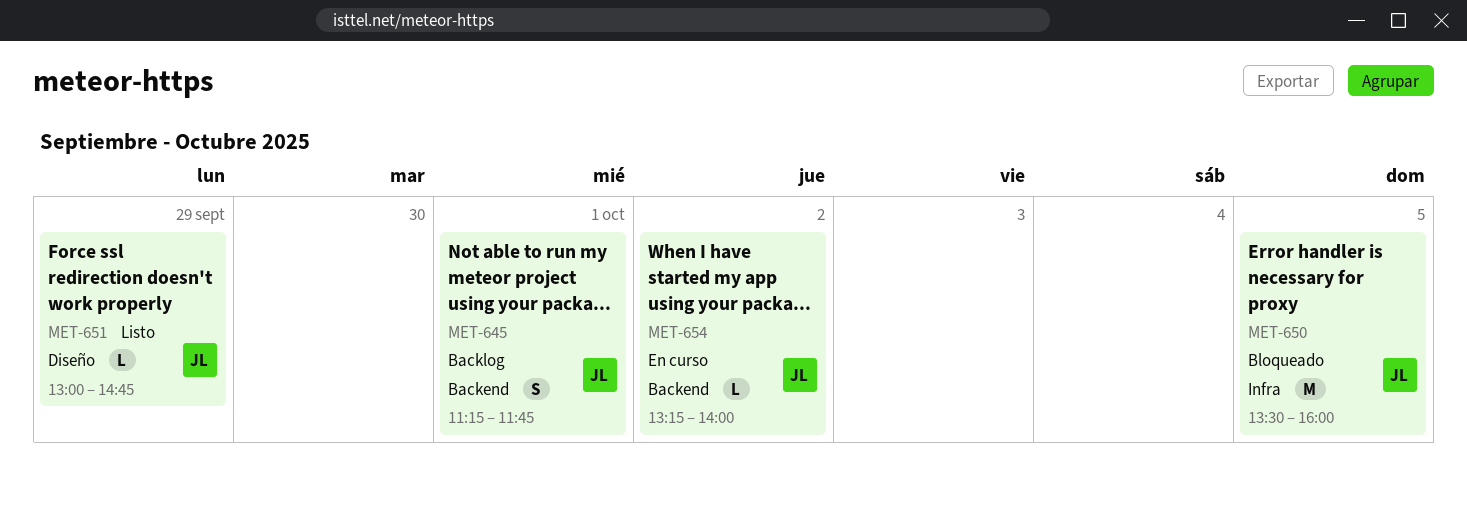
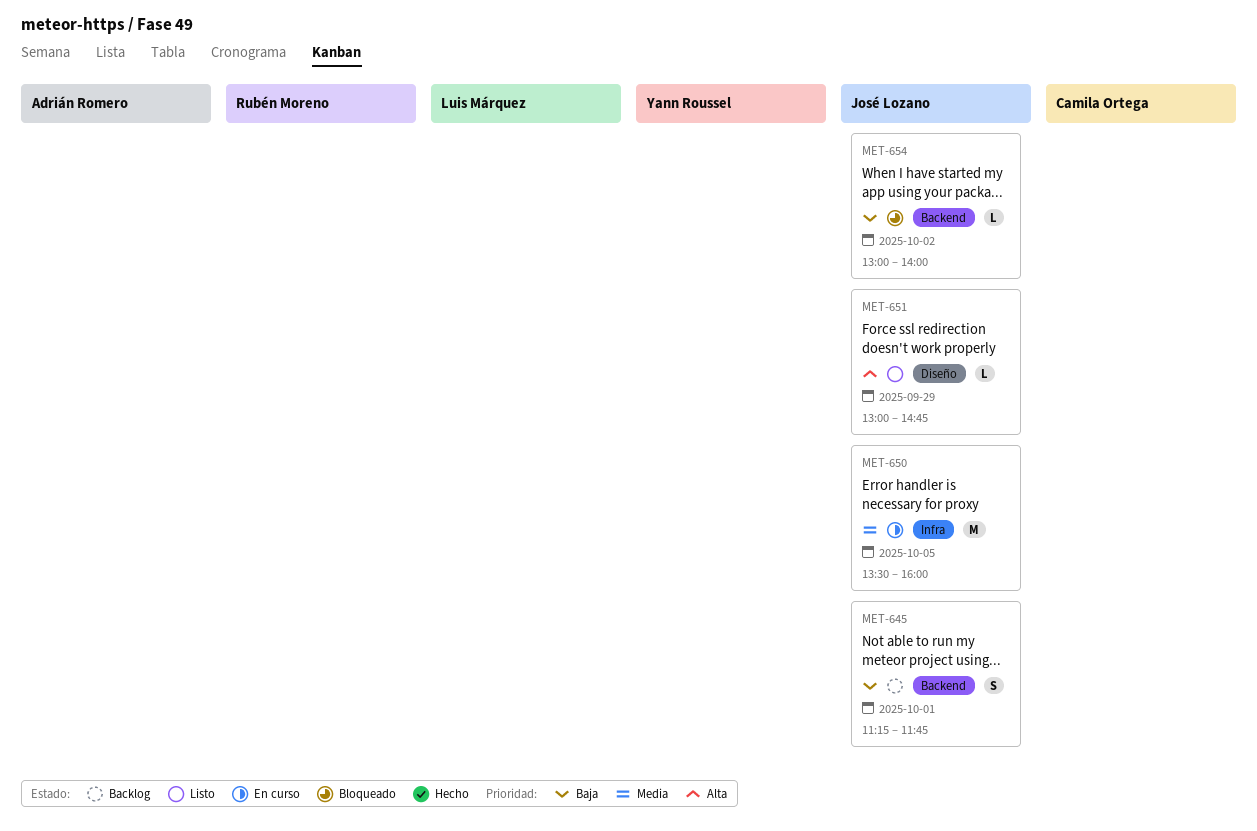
MET-650, status: Bloqueado -> En curso
MET-654, status: En curso -> Bloqueado
MET-654, begins: 13:15 -> 13:00

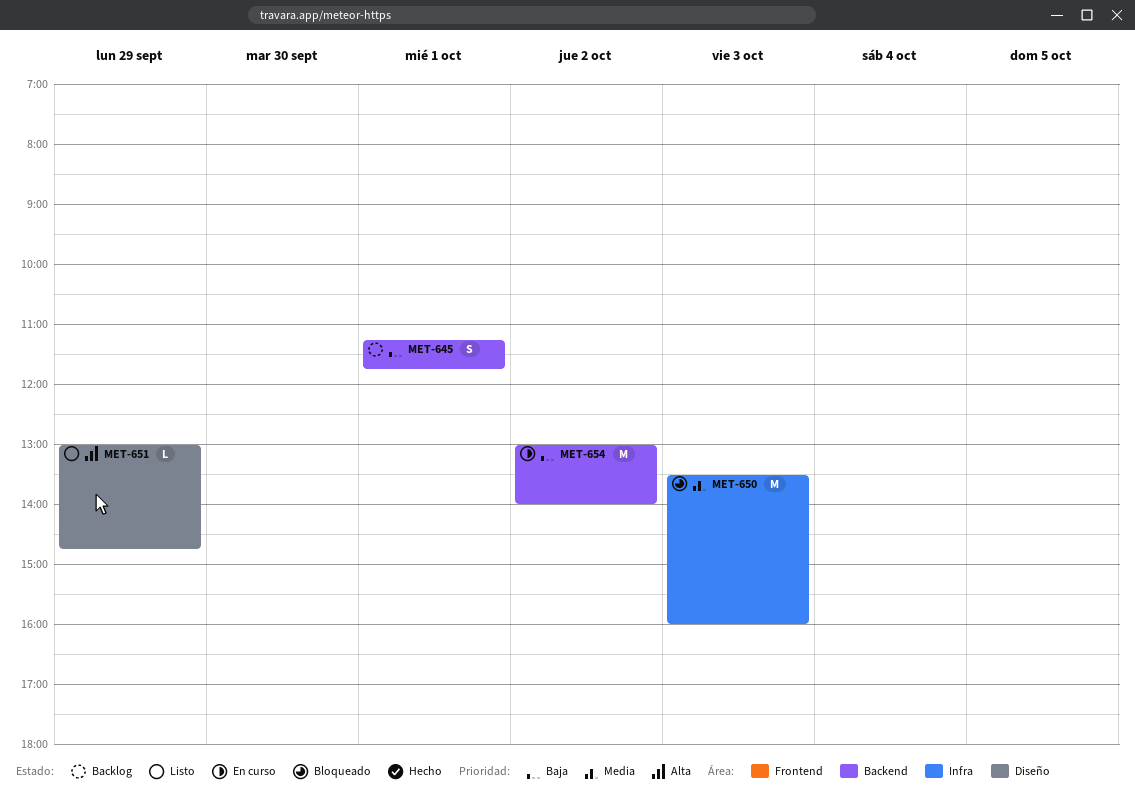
MET-650, status: En curso -> Bloqueado
MET-650, day: Oct 5 -> Oct 3
MET-654, status: Bloqueado -> En curso
MET-654, estimate: L -> M

